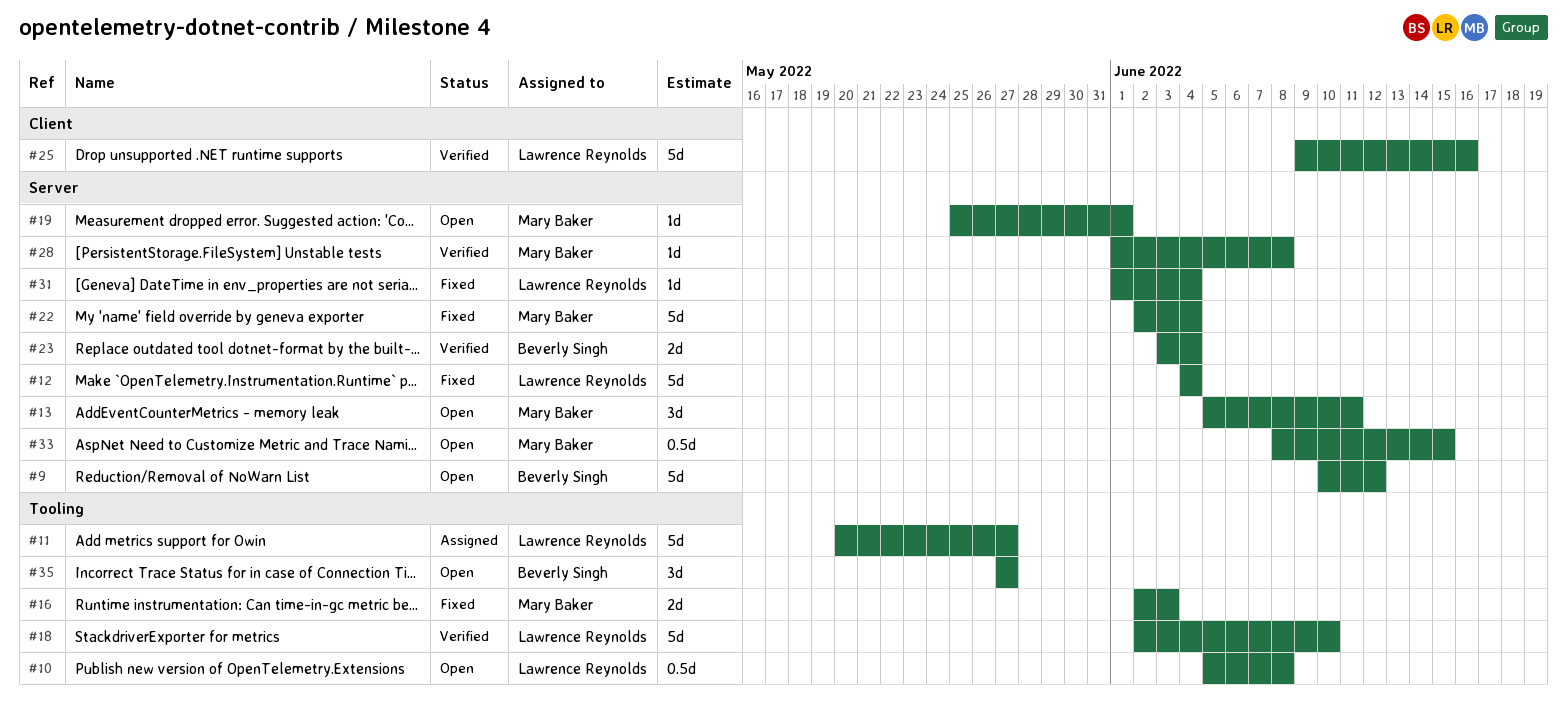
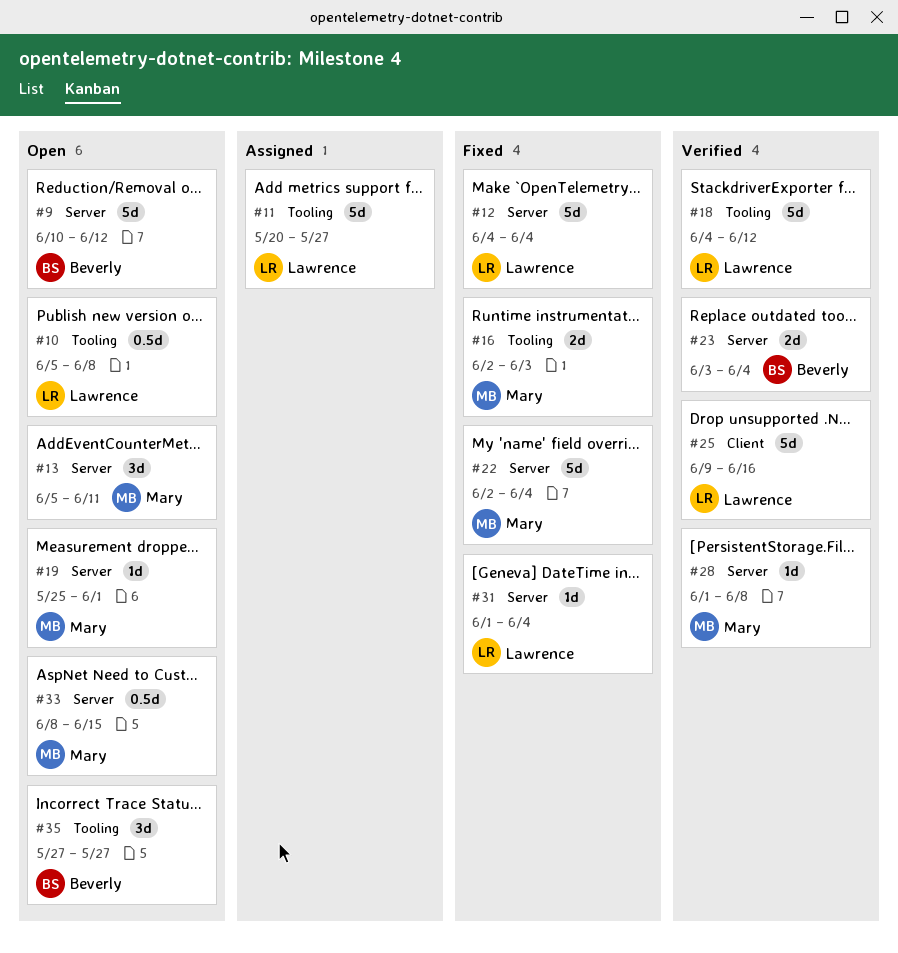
#18, start: Jun 2 -> Jun 4
#18, due: Jun 10 -> Jun 12

